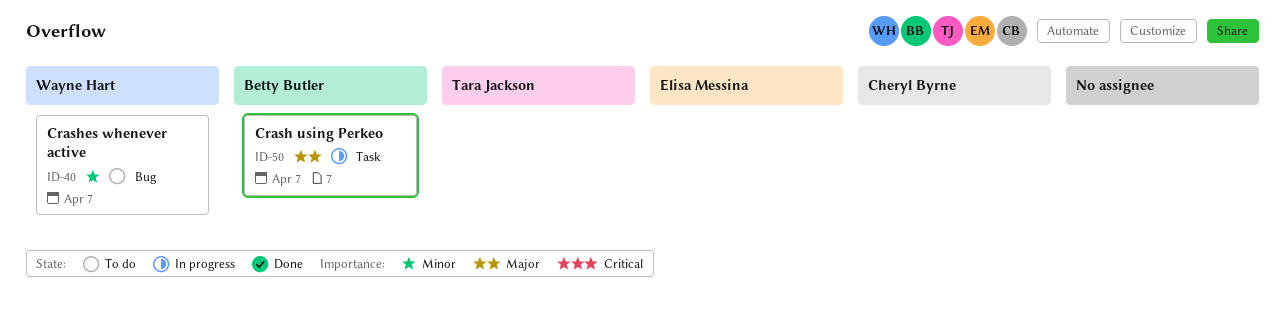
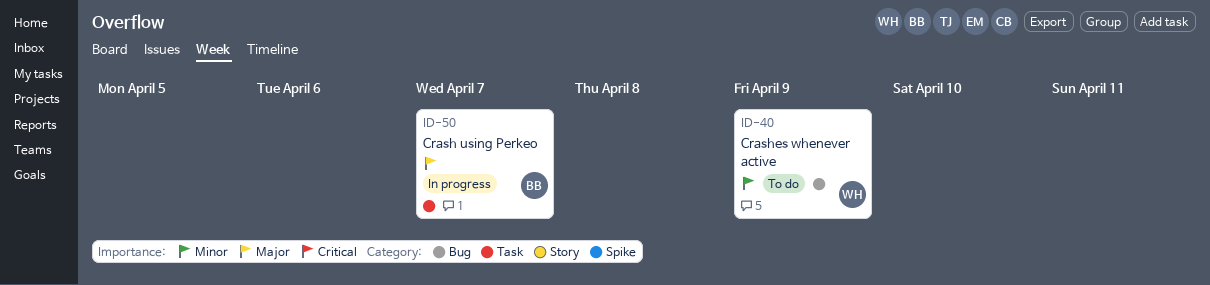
ID-40, due: Apr 7 -> Apr 9

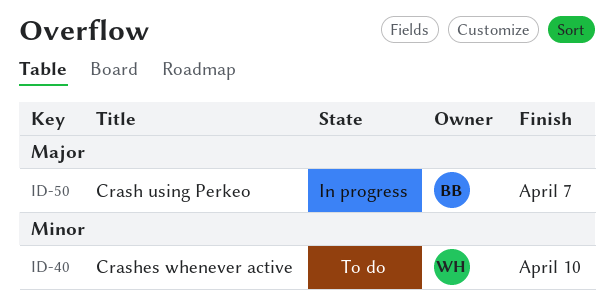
ID-40, due: Apr 9 -> Apr 10

